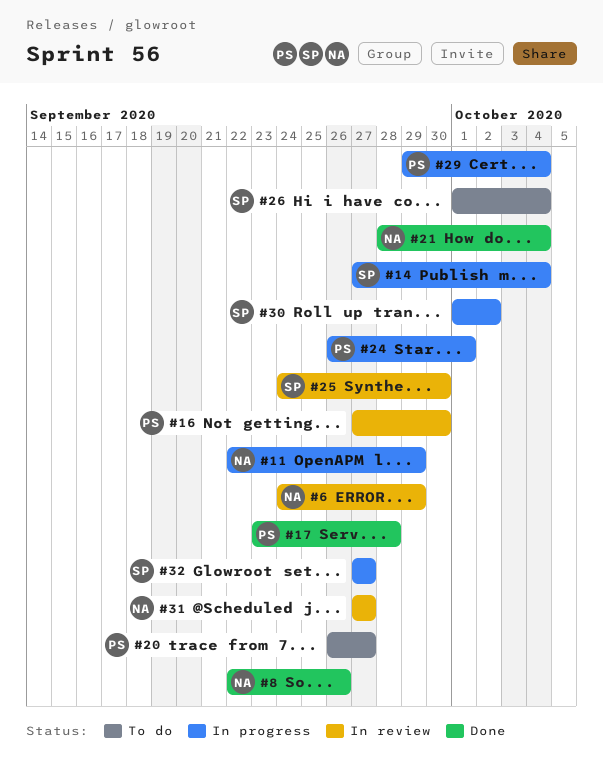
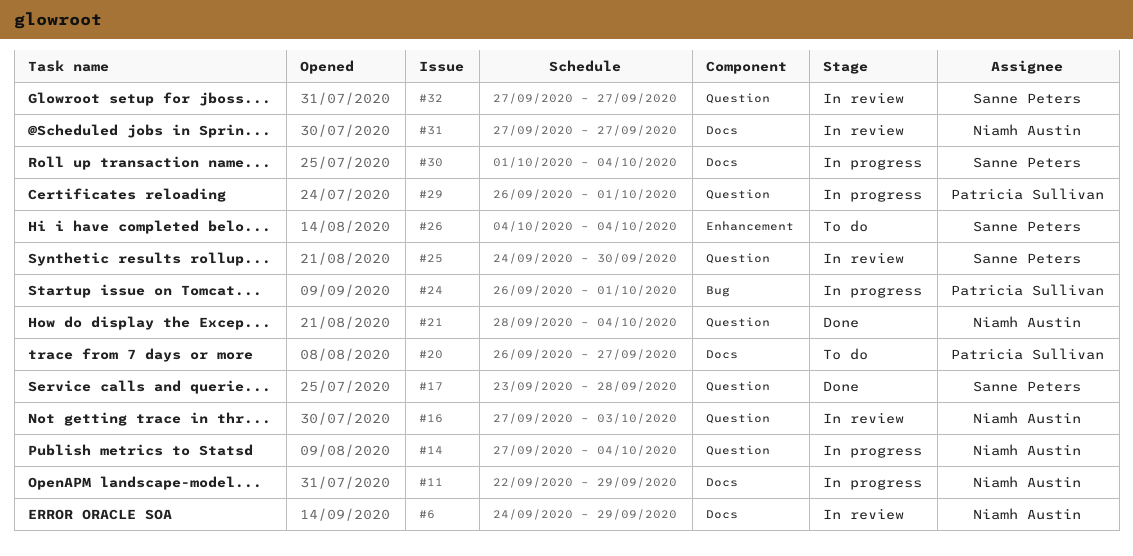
#8: present -> none
#14, owner: Sanne Peters -> Niamh Austin
#16, owner: Patricia Sullivan -> Niamh Austin
#16, due: Sep 30 -> Oct 3
#17, owner: Patricia Sullivan -> Sanne Peters
#26, start: Oct 1 -> Oct 4
#29, start: Sep 29 -> Sep 26
#29, due: Oct 4 -> Oct 1
#30, due: Oct 2 -> Oct 4
#32, status: In progress -> In review

